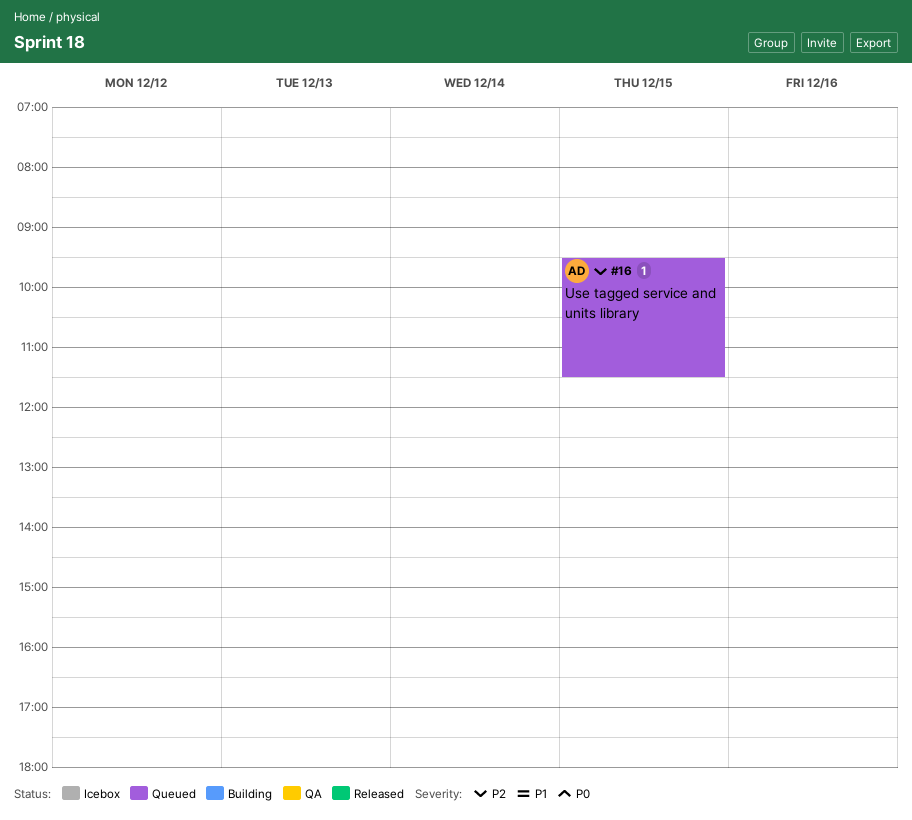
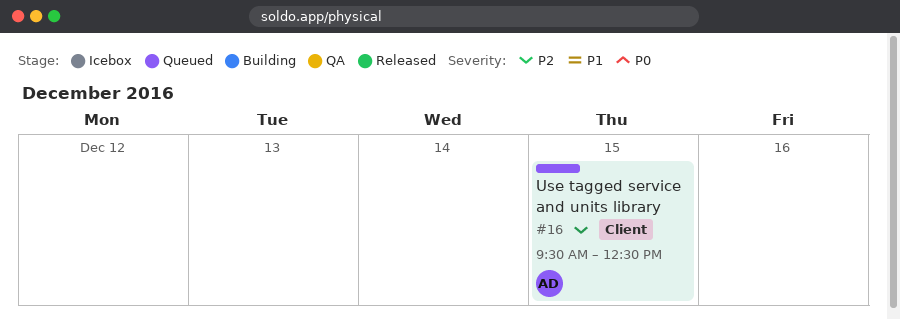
#16, ends: 11:30 -> 12:30

